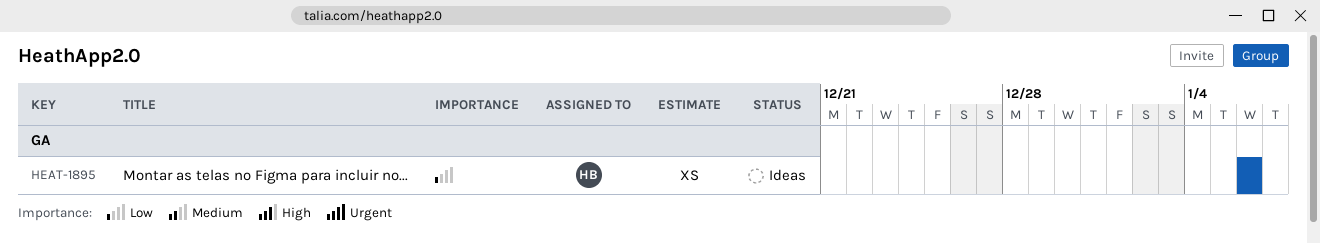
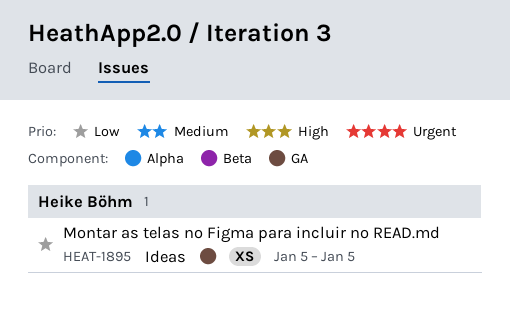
HEAT-1895, start: Jan 6 -> Jan 5
HEAT-1895, due: Jan 6 -> Jan 5

